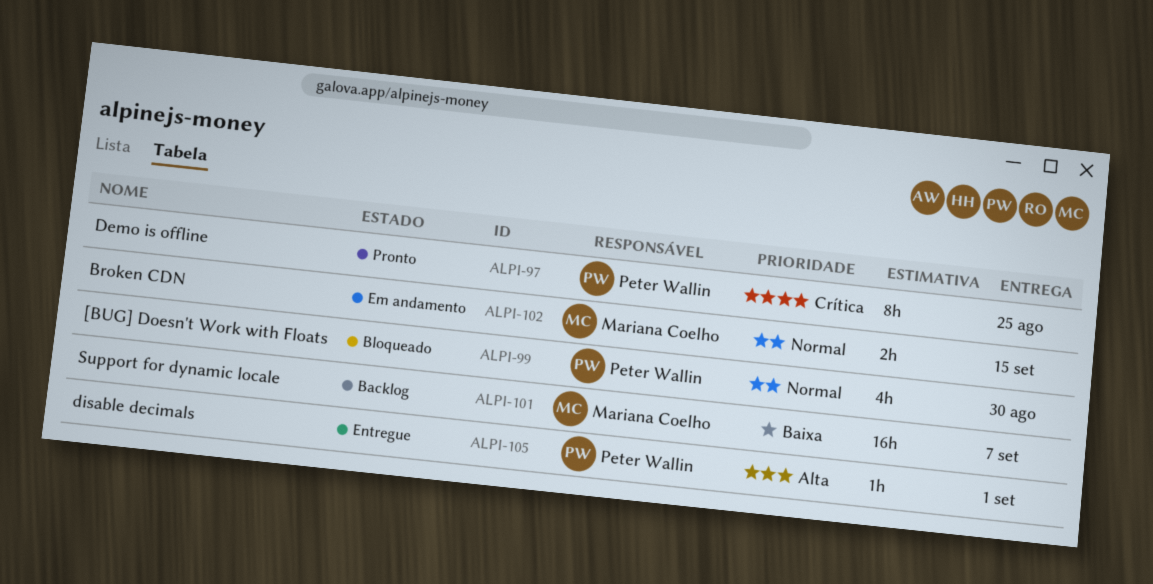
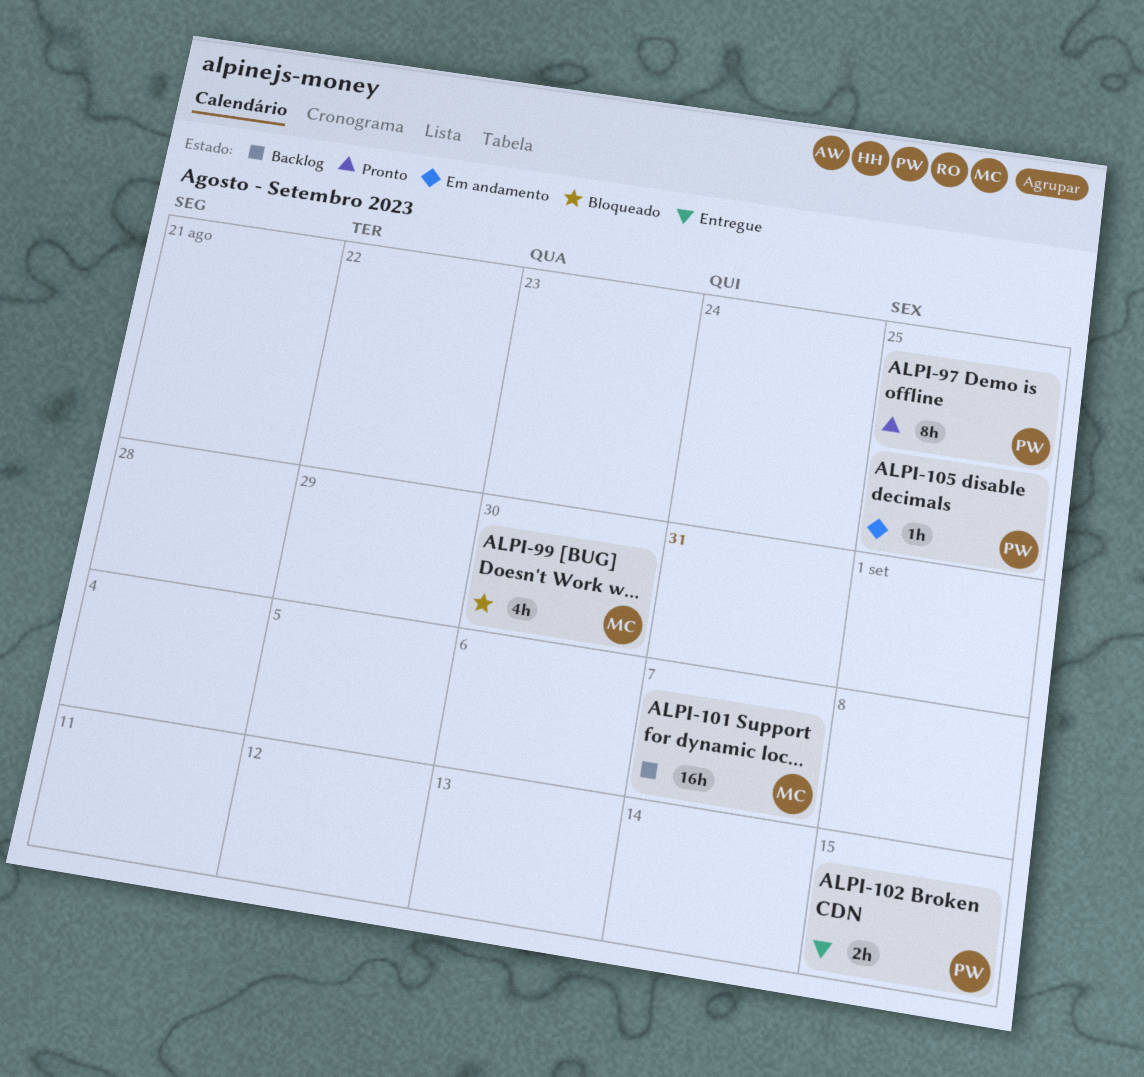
ALPI-99, owner: Peter Wallin -> Mariana Coelho
ALPI-102, status: Em andamento -> Entregue
ALPI-102, owner: Mariana Coelho -> Peter Wallin
ALPI-105, status: Entregue -> Em andamento
ALPI-105, due: Sep 1 -> Aug 25

